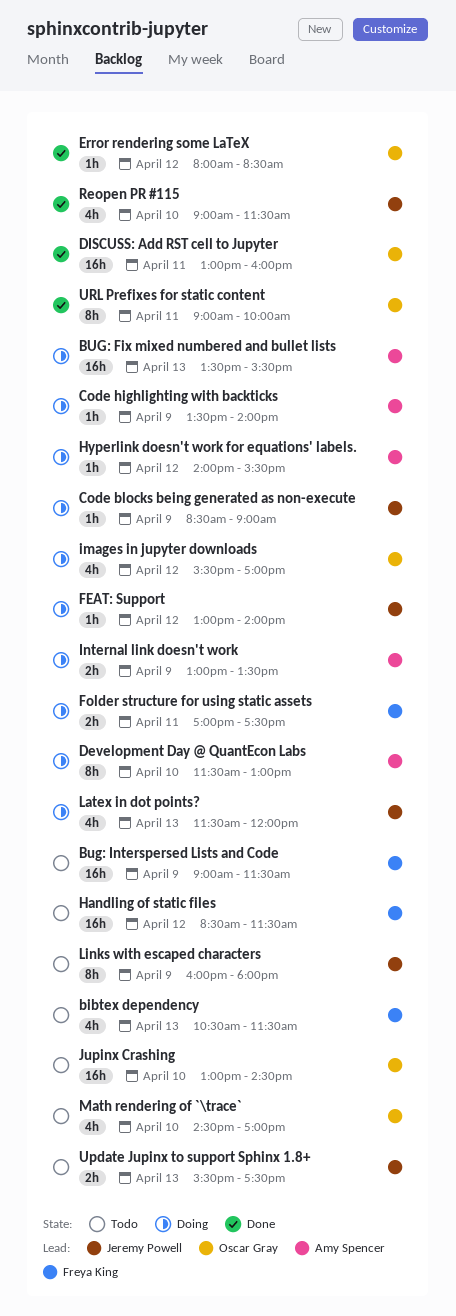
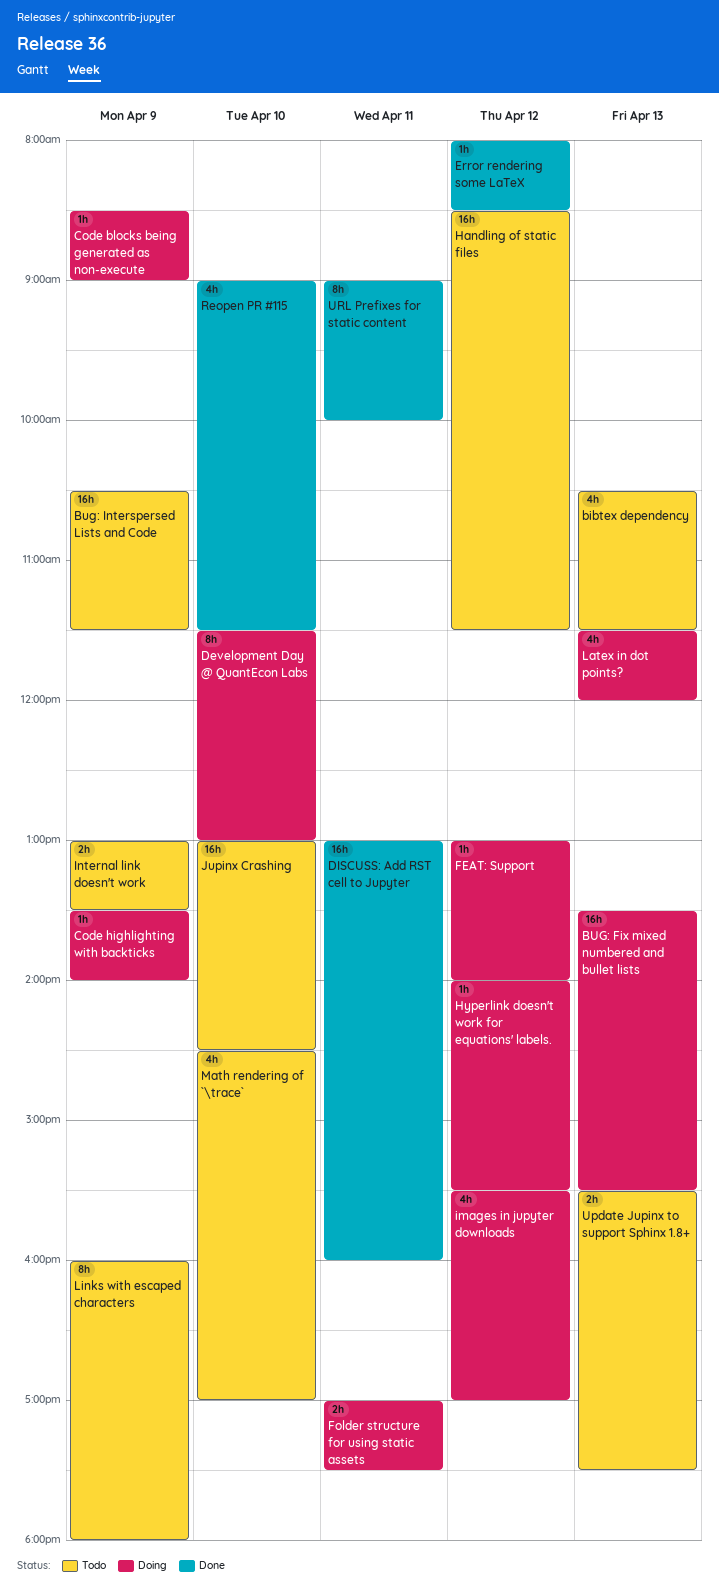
Bug: Interspersed Lists and Code, begins: 09:00 -> 10:30
Internal link doesn't work, status: Doing -> Todo

